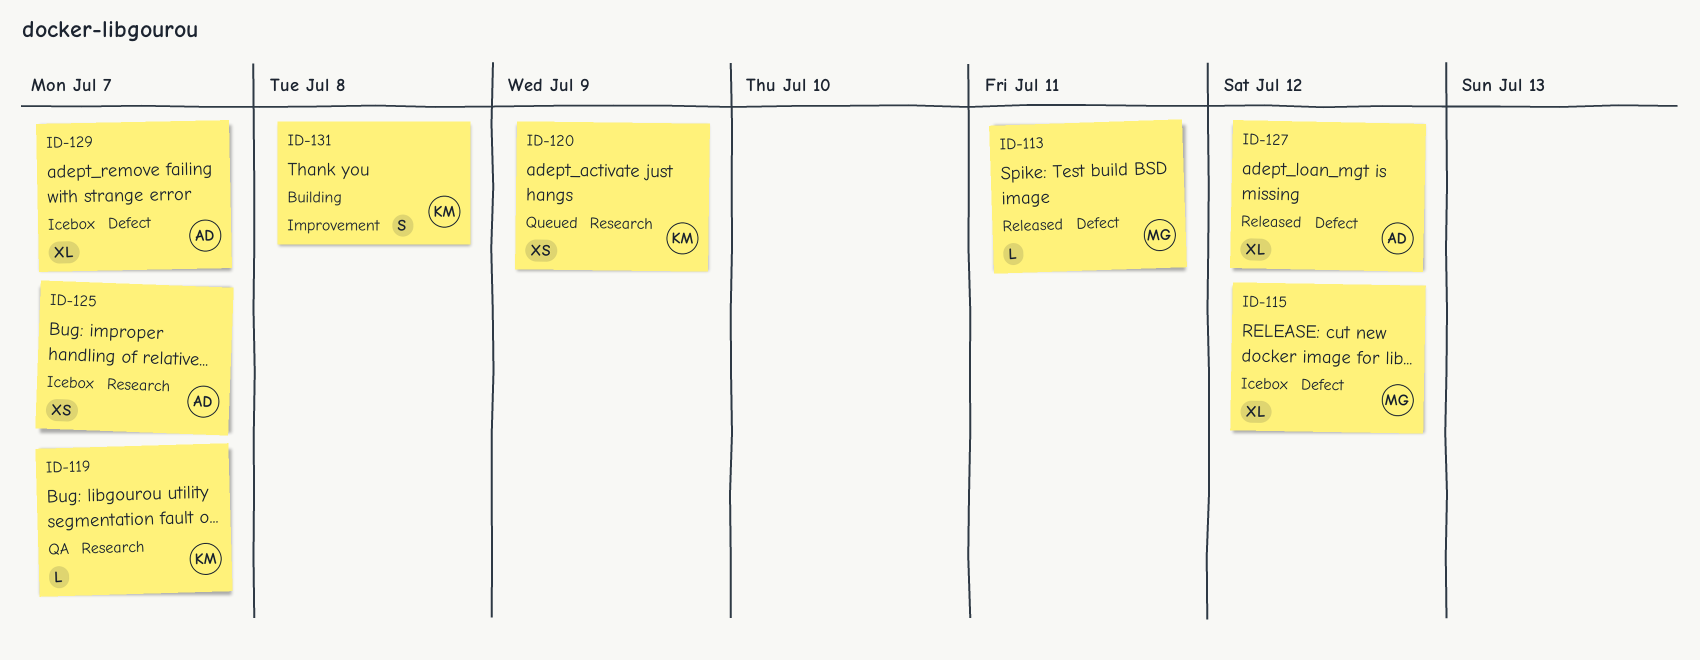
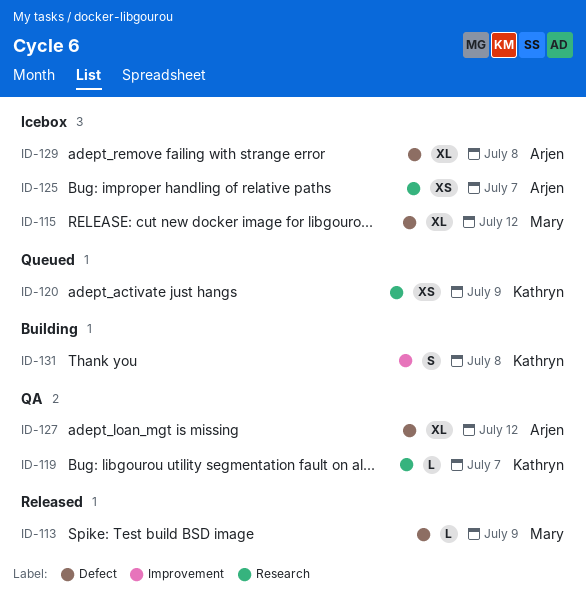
ID-113, due: Jul 11 -> Jul 9
ID-127, status: Released -> QA
ID-129, due: Jul 7 -> Jul 8

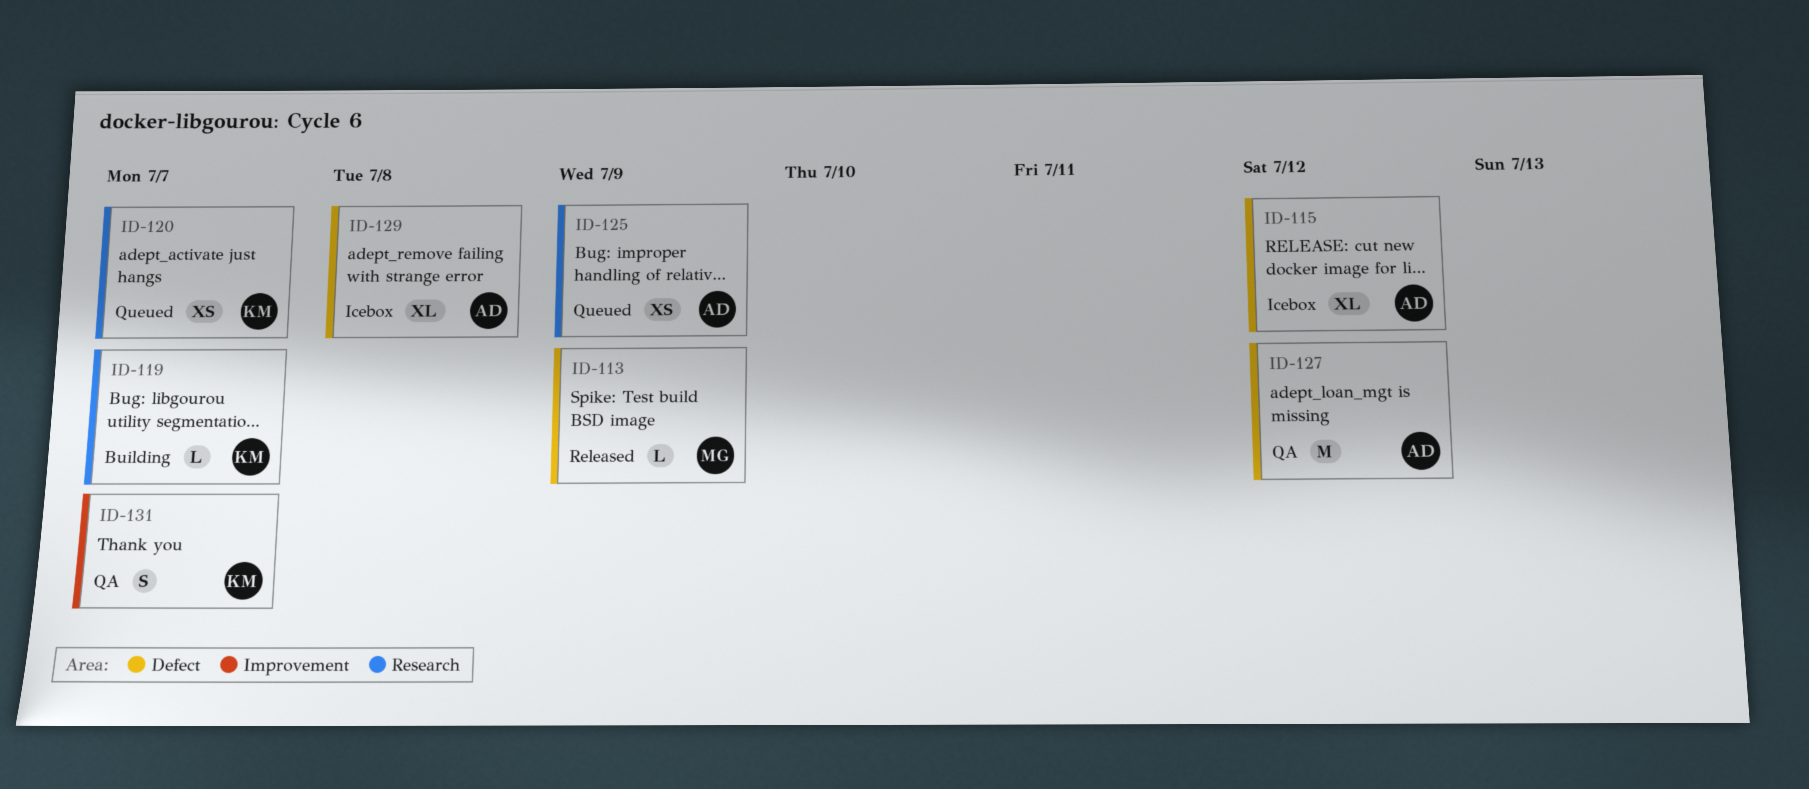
ID-115, owner: Mary -> Arjen
ID-119, status: QA -> Building
ID-120, due: Jul 9 -> Jul 7
ID-125, status: Icebox -> Queued
ID-125, due: Jul 7 -> Jul 9
ID-127, estimate: XL -> M
ID-131, status: Building -> QA
ID-131, due: Jul 8 -> Jul 7

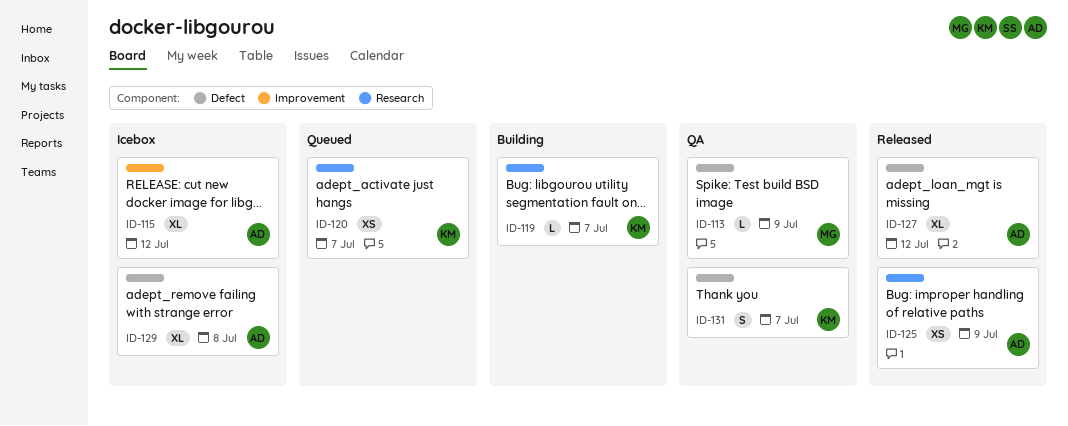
ID-113, status: Released -> QA
ID-115, label: Defect -> Improvement
ID-125, status: Queued -> Released
ID-127, status: QA -> Released
ID-127, estimate: M -> XL
ID-131, label: Improvement -> Defect

